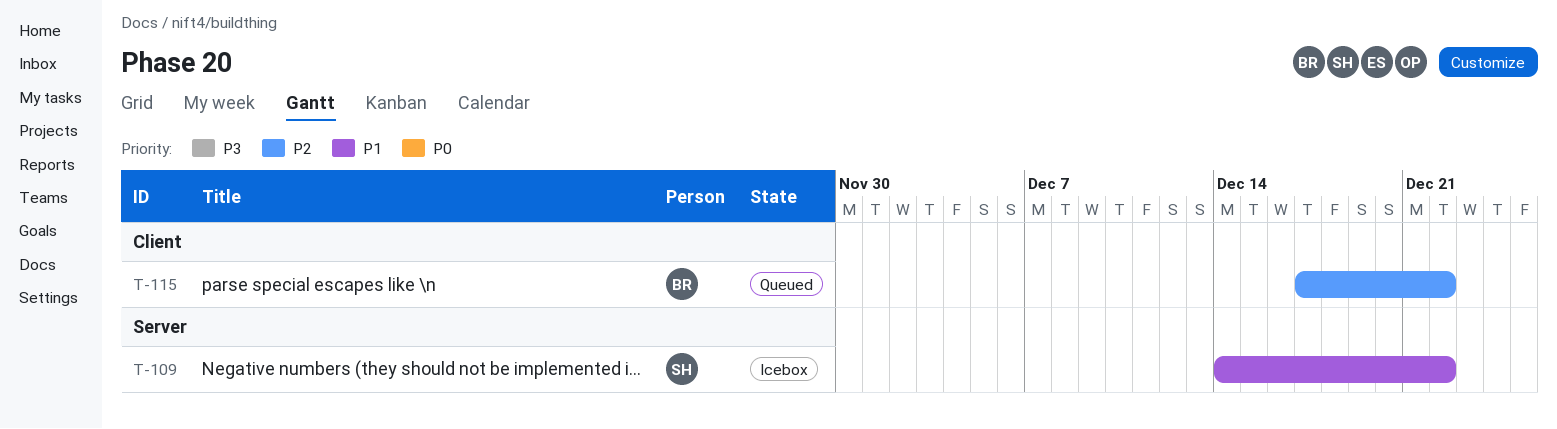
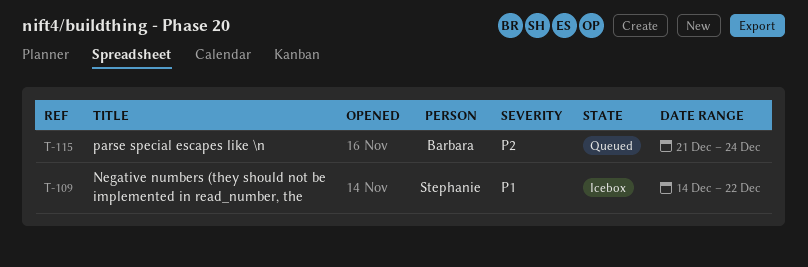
T-115, start: Dec 17 -> Dec 21
T-115, due: Dec 22 -> Dec 24

